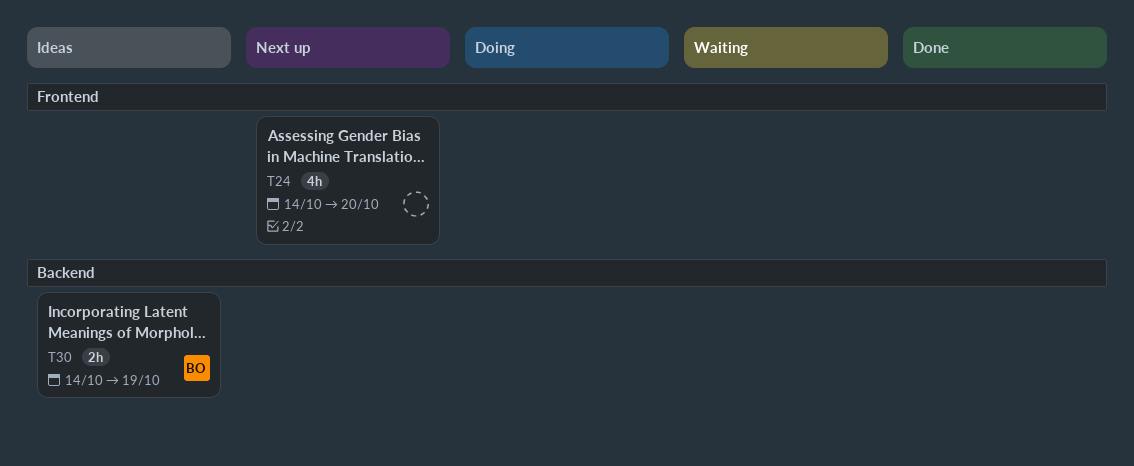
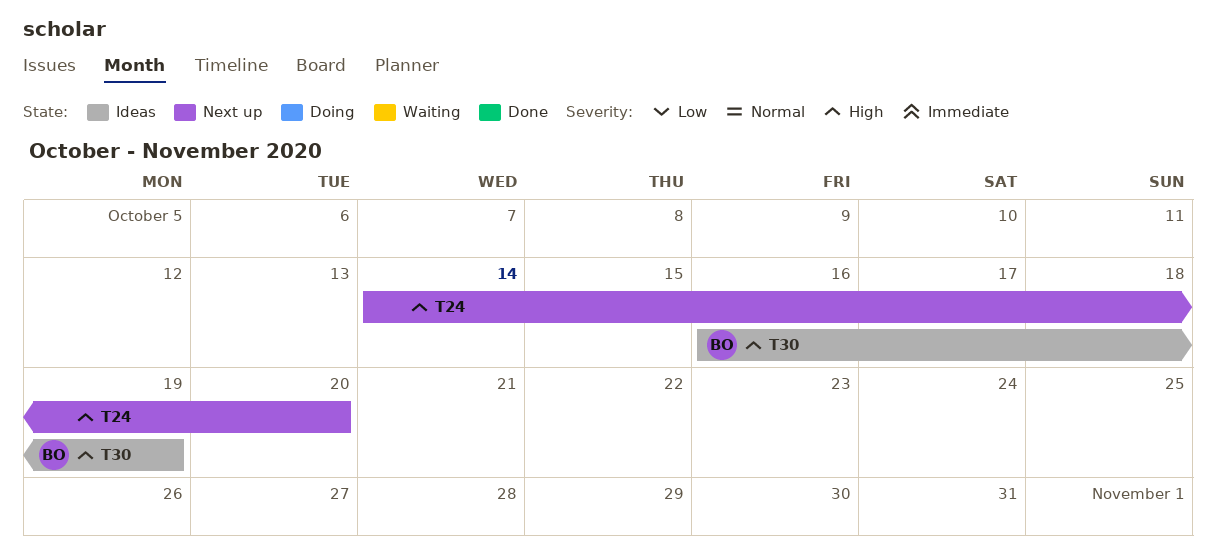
T30, start: Oct 14 -> Oct 16

